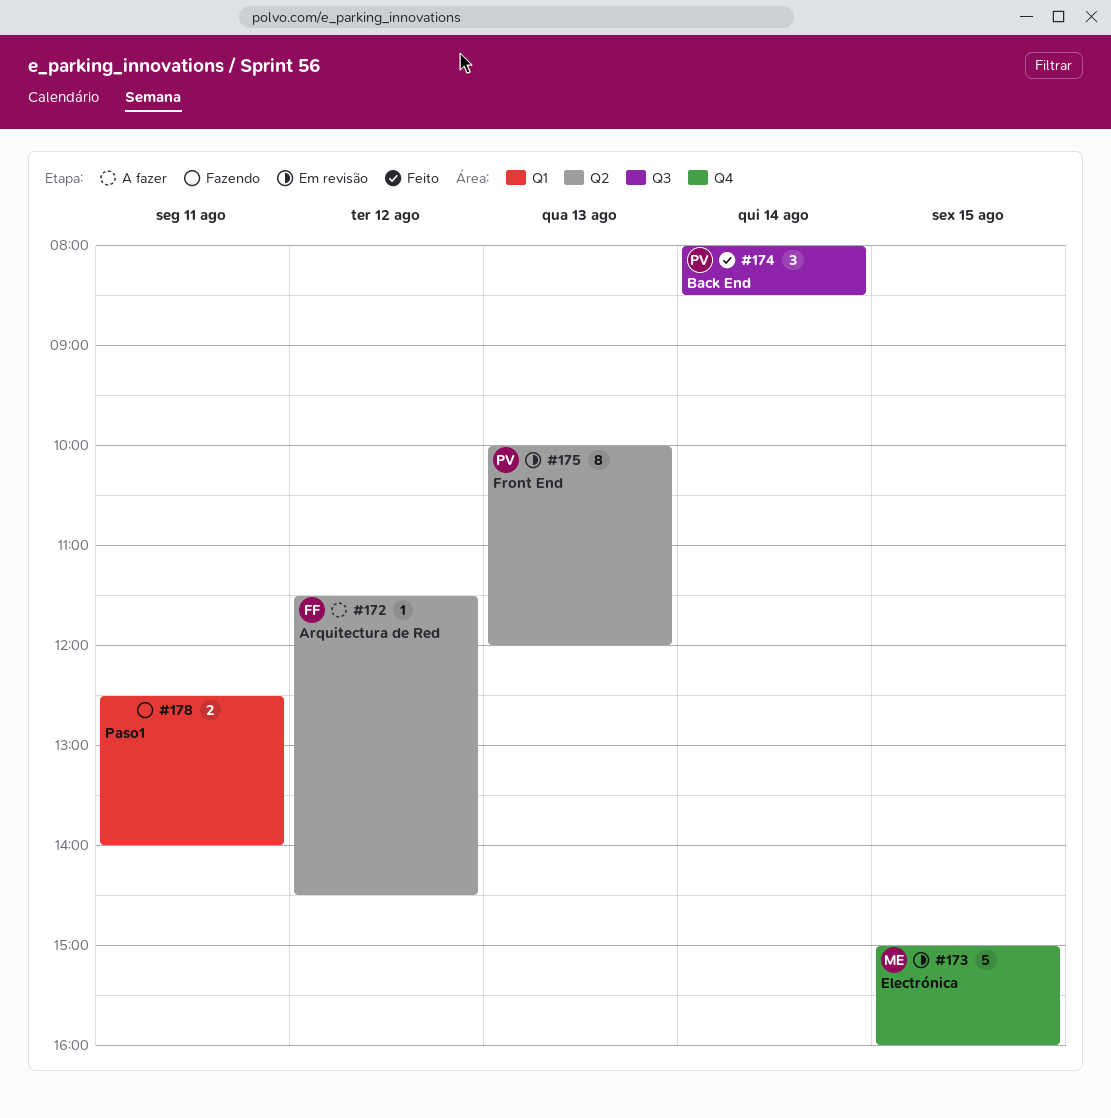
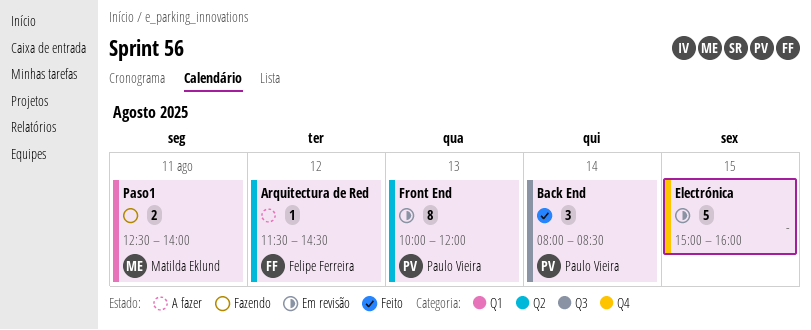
Electrónica, owner: Matilda Eklund -> none
Paso1, owner: none -> Matilda Eklund

